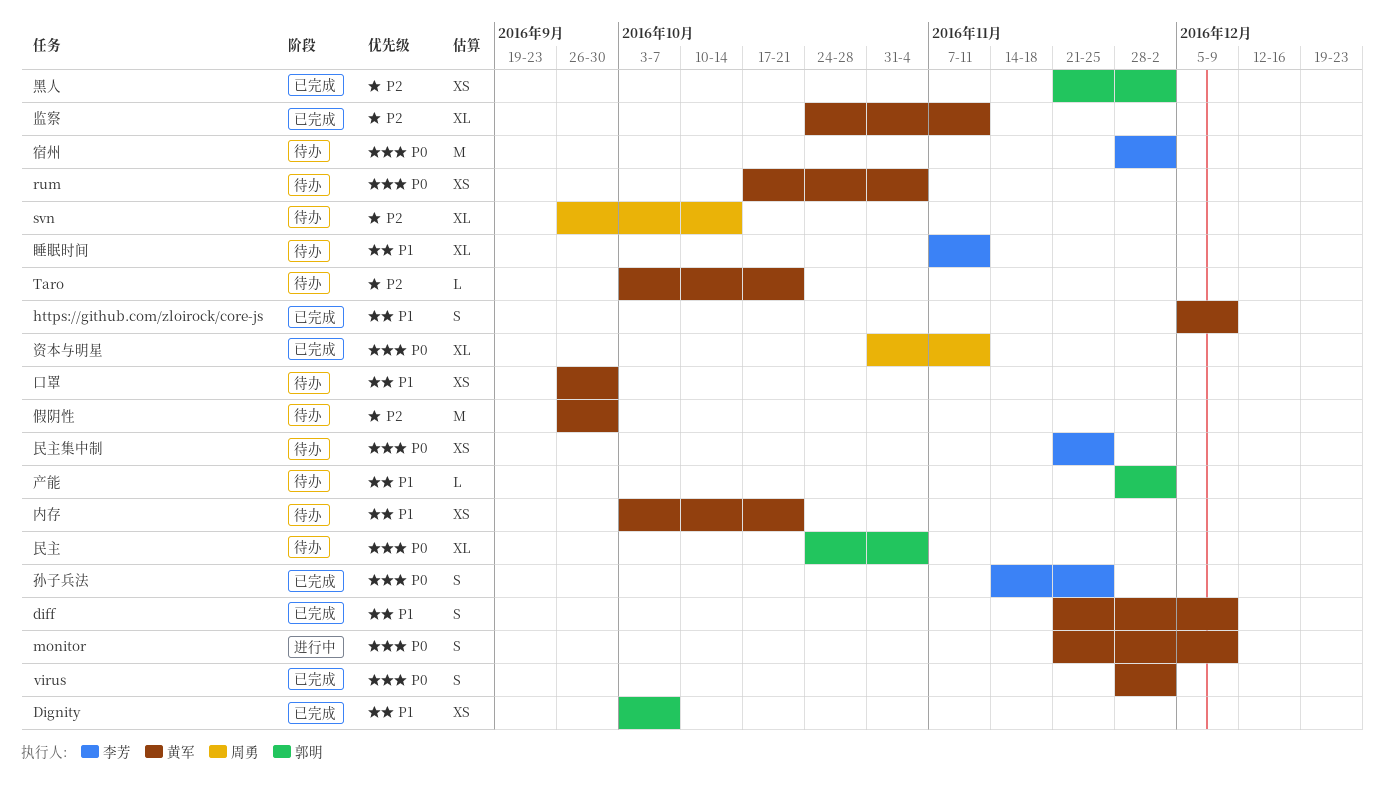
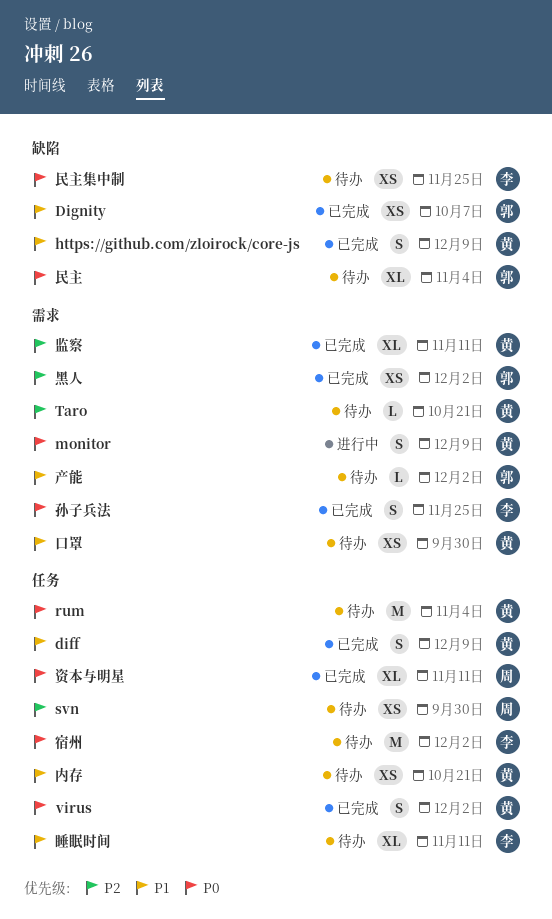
rum, estimate: XS -> M
svn, estimate: XL -> XS
svn, due: Oct 14 -> Sep 30
假阴性: present -> none

